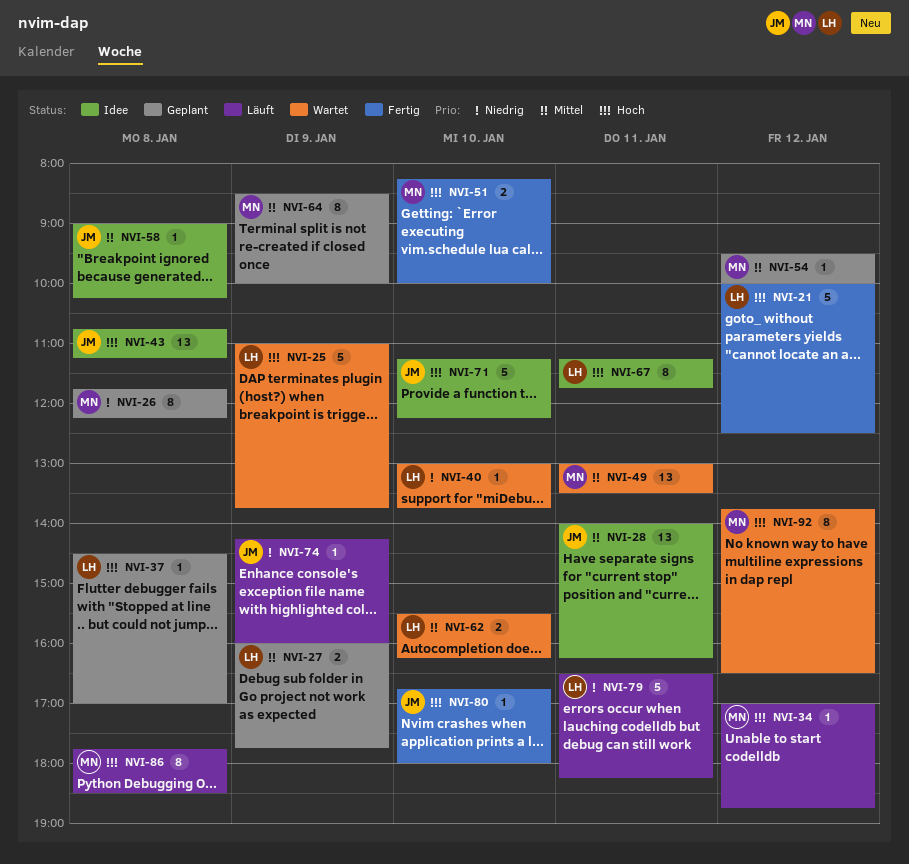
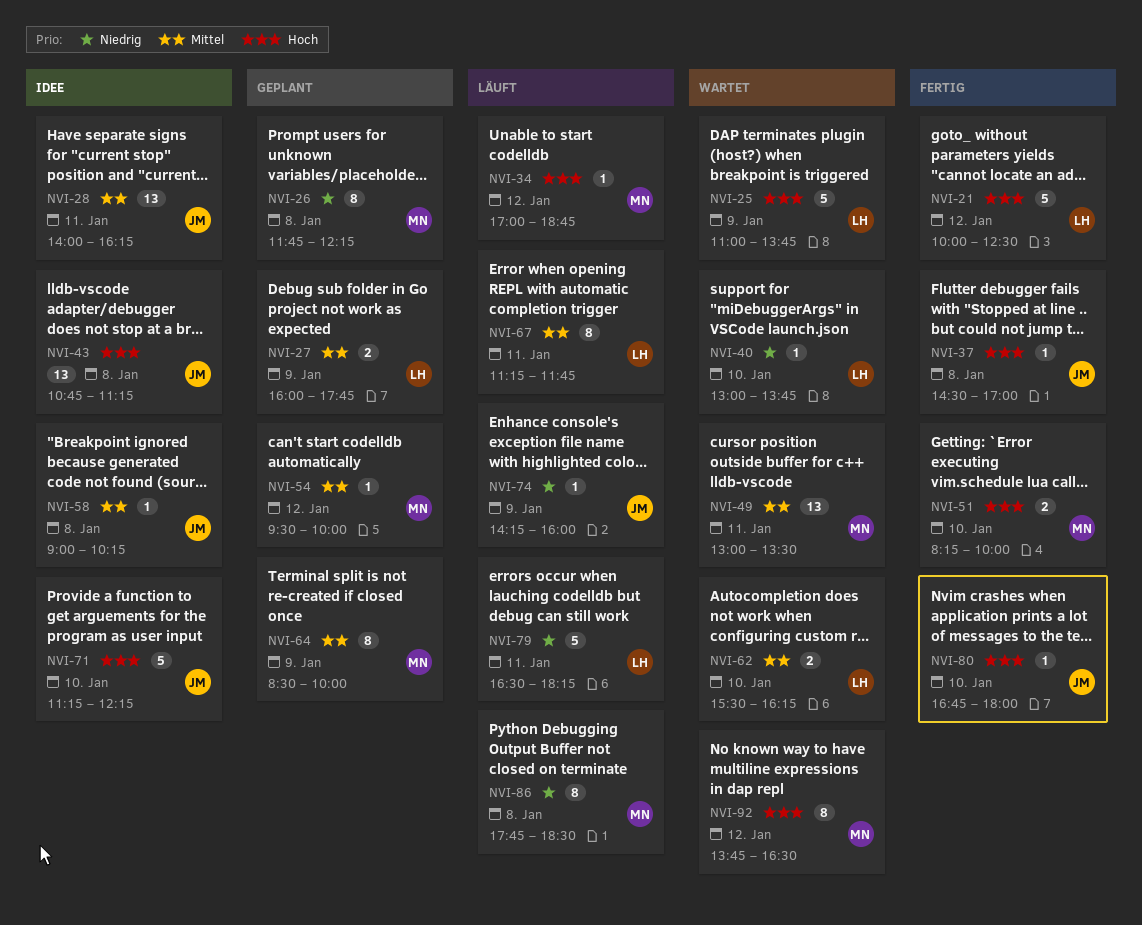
NVI-37, status: Geplant -> Fertig
NVI-37, owner: LH -> JM
NVI-67, status: Idee -> Läuft
NVI-67, priority: Hoch -> Mittel
NVI-86, priority: Hoch -> Niedrig

